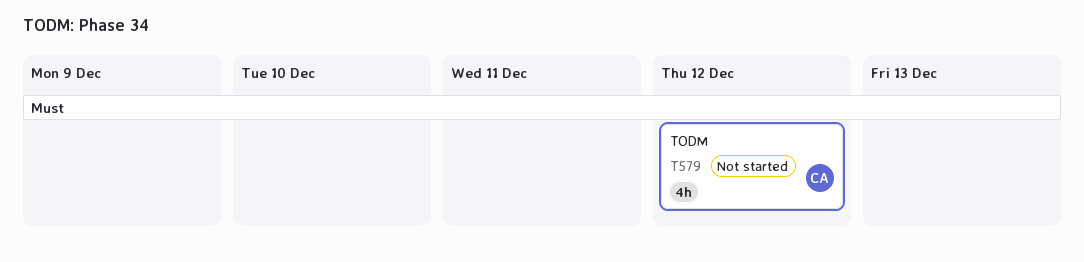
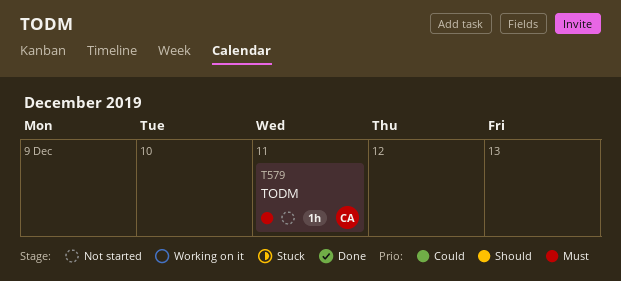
T579, estimate: 4h -> 1h
T579, due: Dec 12 -> Dec 11

